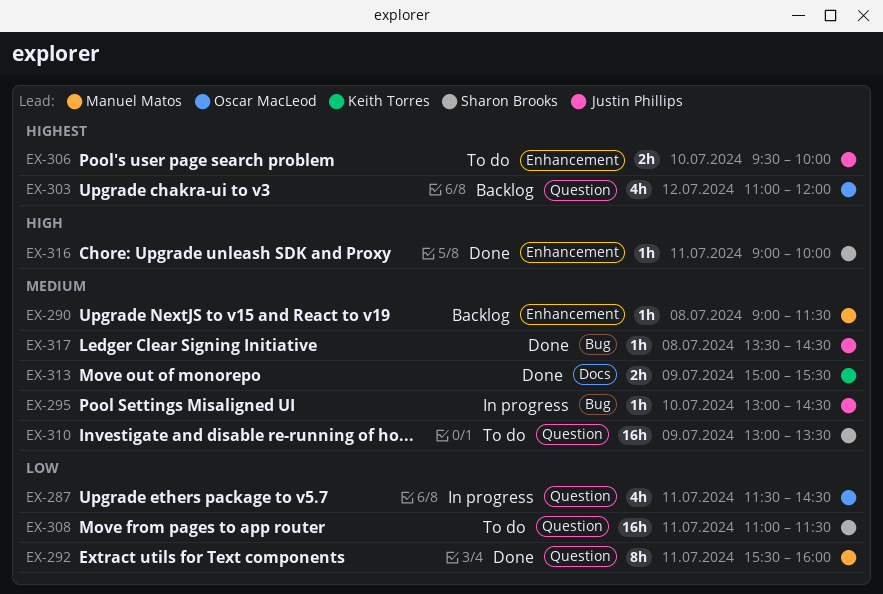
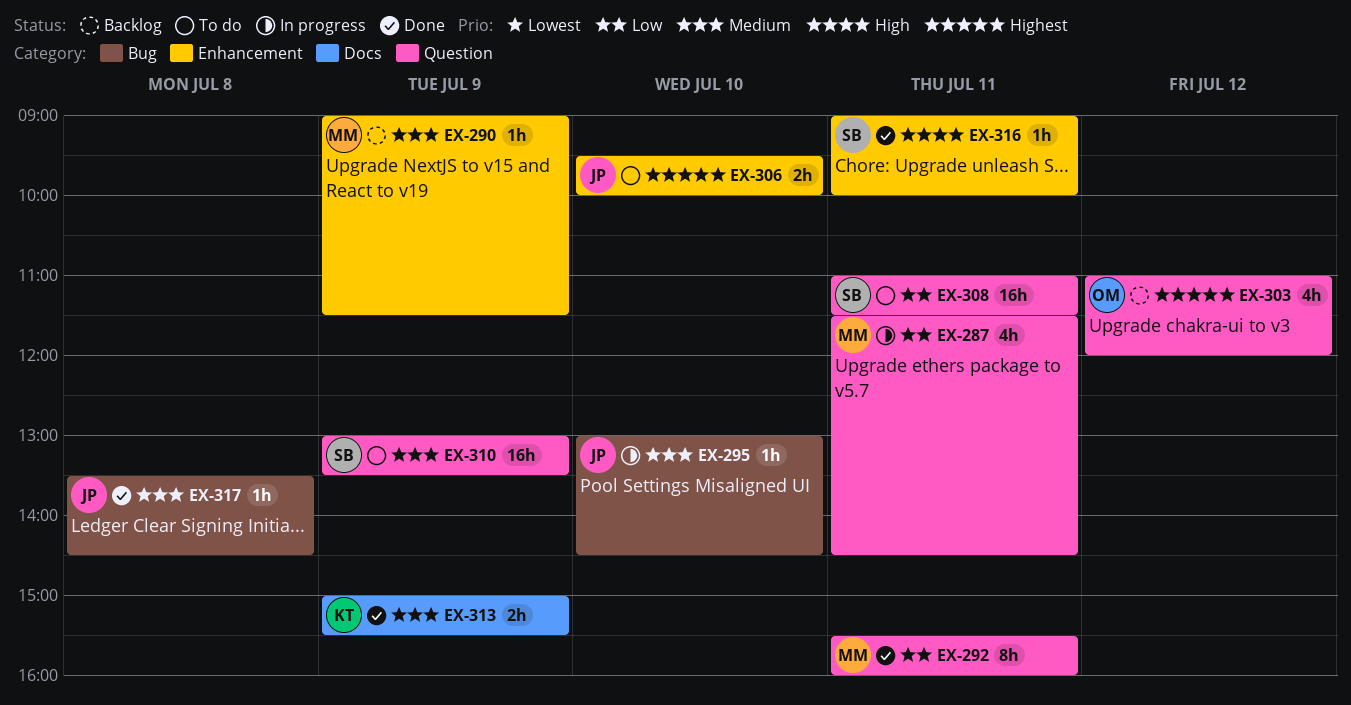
EX-287, owner: Oscar MacLeod -> Manuel Matos
EX-290, day: Jul 8 -> Jul 9

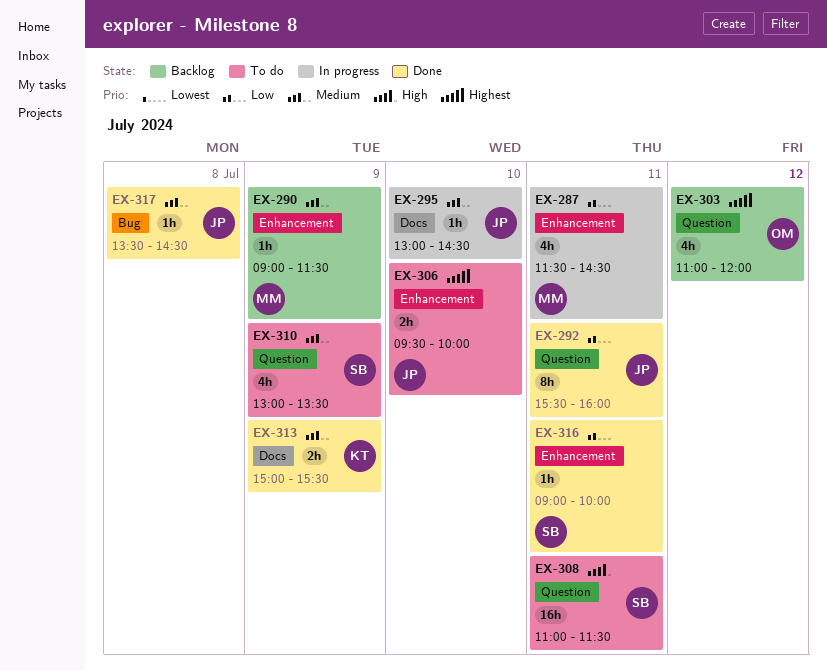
EX-287, label: Question -> Enhancement
EX-292, owner: MM -> JP
EX-295, label: Bug -> Docs
EX-308, priority: Low -> High
EX-310, estimate: 16h -> 4h
EX-316, priority: High -> Low

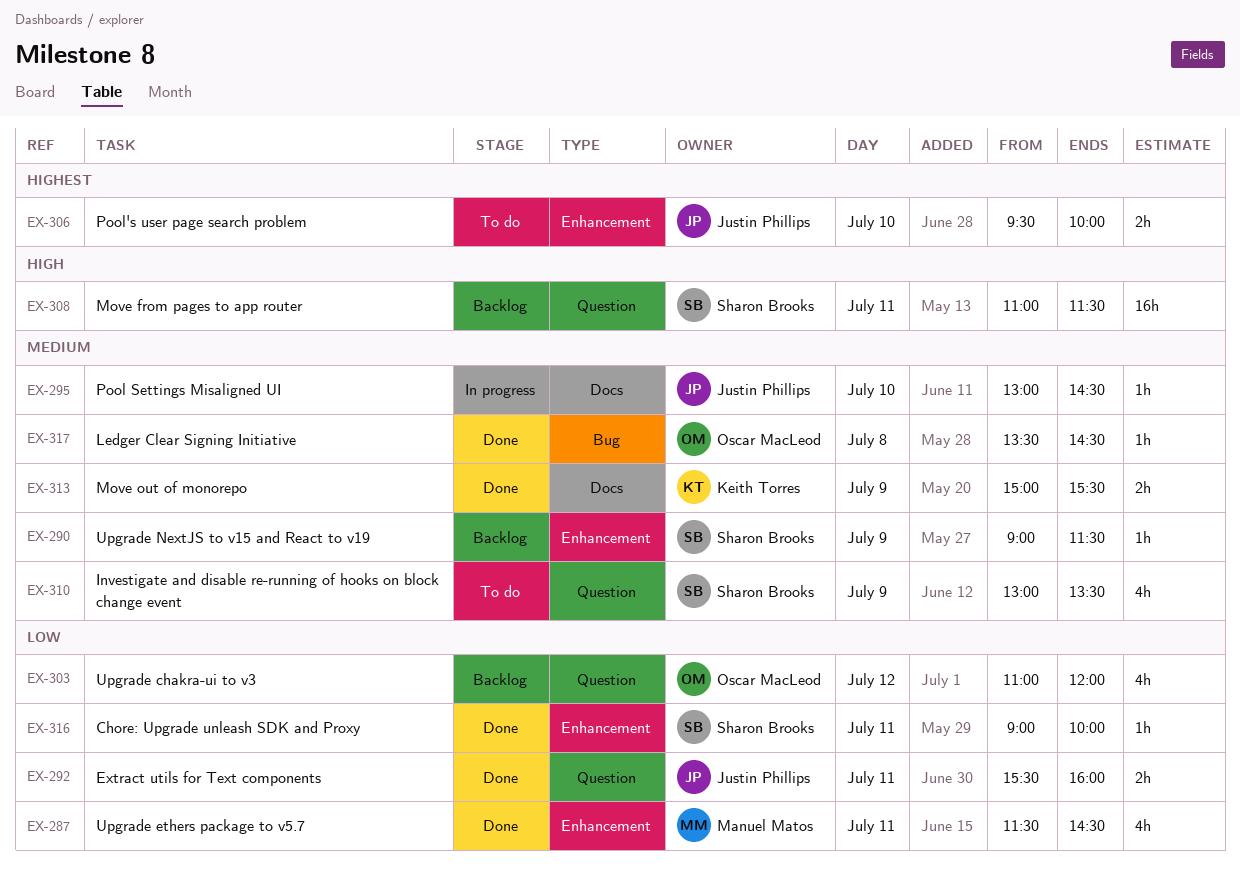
EX-287, status: In progress -> Done
EX-290, owner: Manuel Matos -> Sharon Brooks
EX-292, estimate: 8h -> 2h
EX-303, priority: Highest -> Low
EX-308, status: To do -> Backlog
EX-317, owner: Justin Phillips -> Oscar MacLeod

